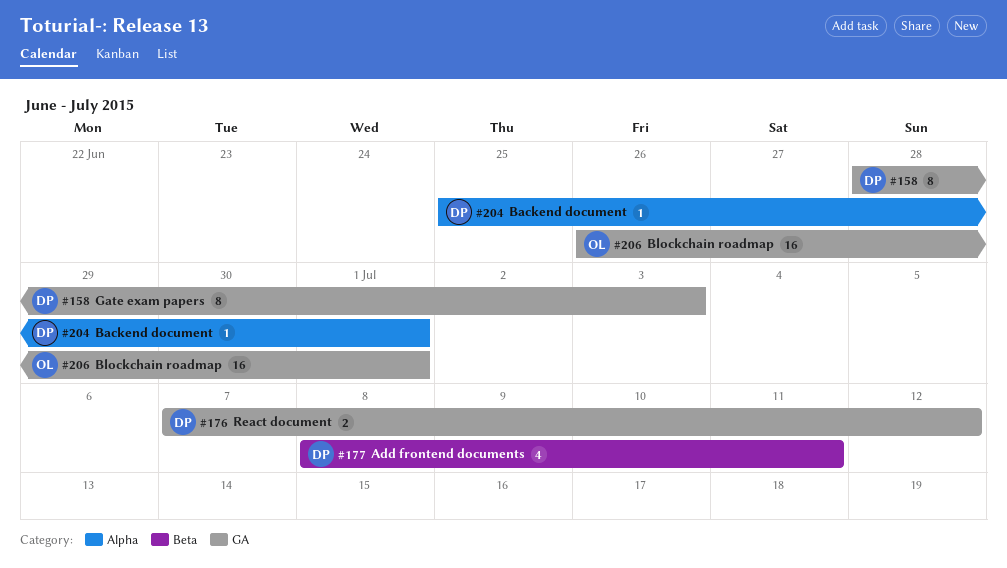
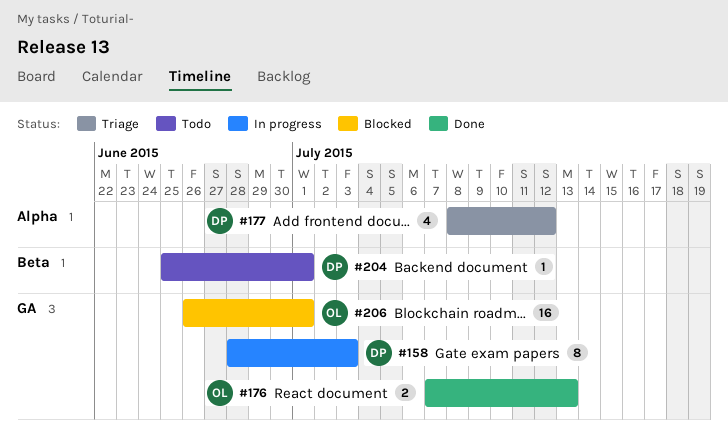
#176, owner: DP -> OL
#176, due: Jul 12 -> Jul 13
#177, label: Beta -> Alpha
#177, due: Jul 11 -> Jul 12
#204, label: Alpha -> Beta

